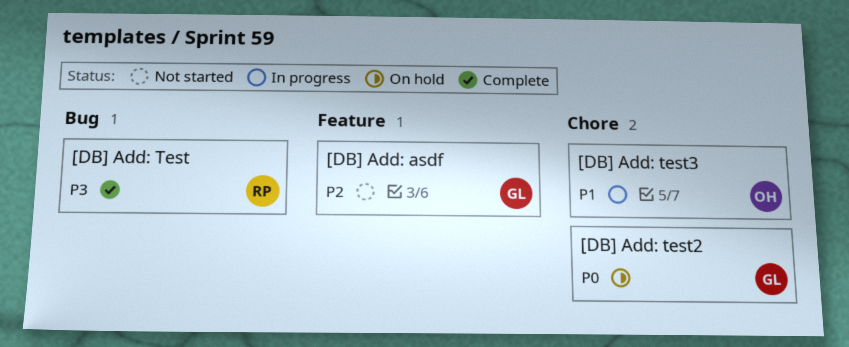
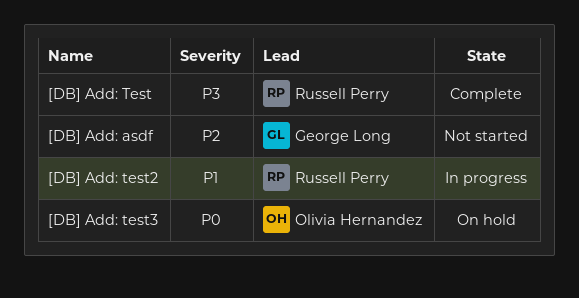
[DB] Add: test2, status: On hold -> In progress
[DB] Add: test2, owner: George Long -> Russell Perry
[DB] Add: test2, priority: P0 -> P1
[DB] Add: test3, status: In progress -> On hold
[DB] Add: test3, priority: P1 -> P0

